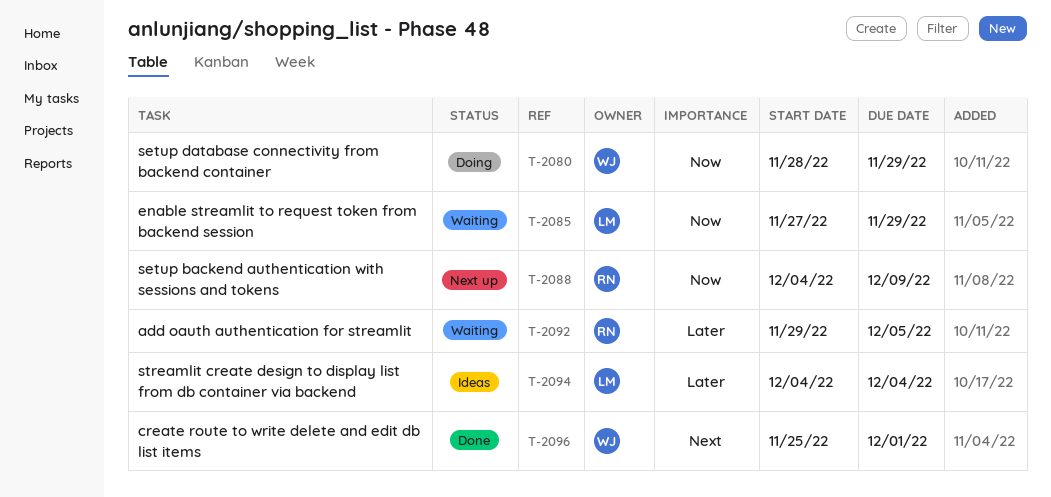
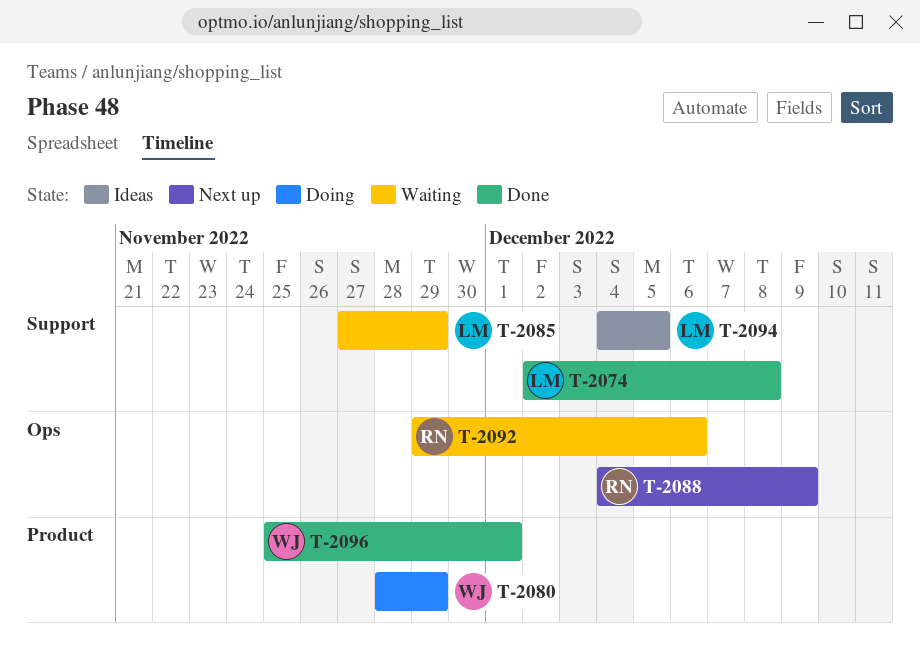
T-2074: none -> present
T-2092, due: Dec 5 -> Dec 6
T-2094, due: Dec 4 -> Dec 5

